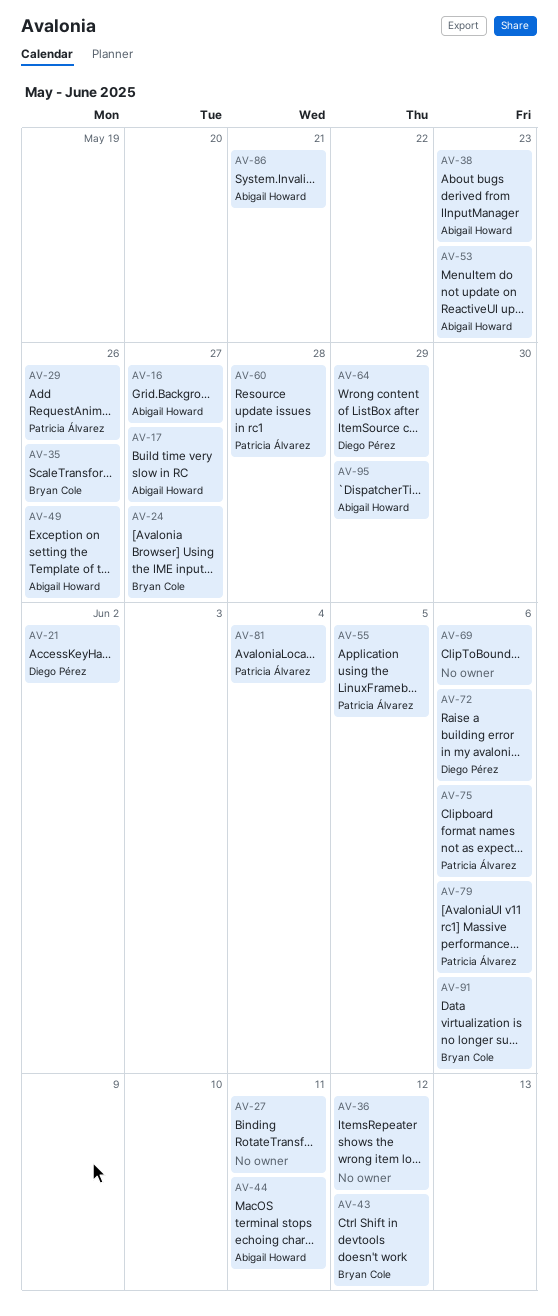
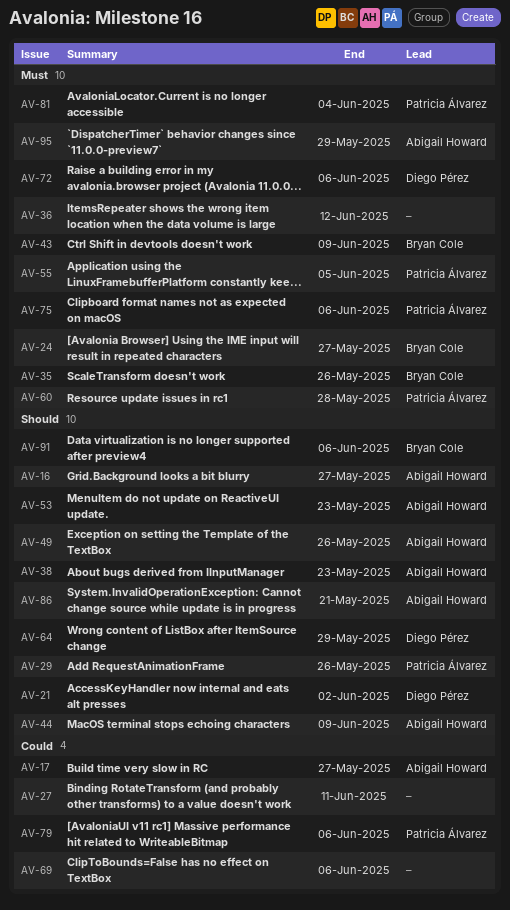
AV-43, due: Jun 12 -> Jun 9
AV-44, due: Jun 11 -> Jun 9

